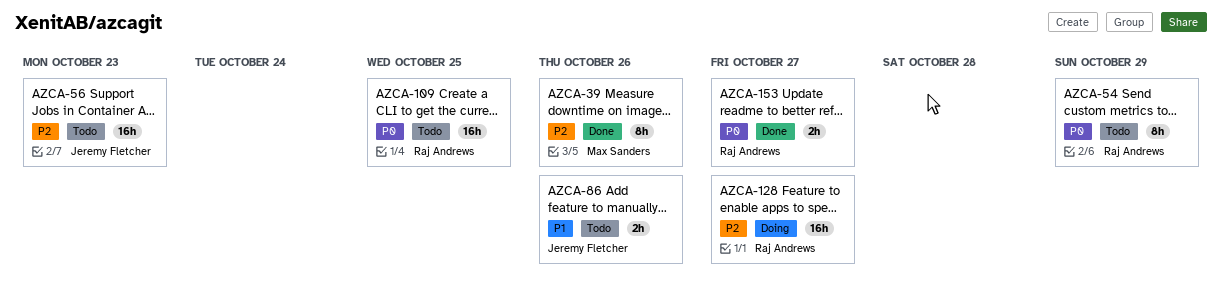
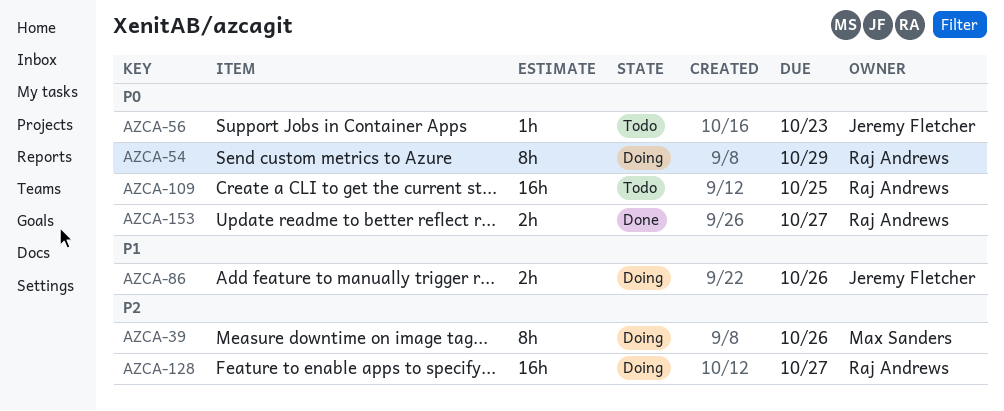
AZCA-39, status: Done -> Doing
AZCA-54, status: Todo -> Doing
AZCA-56, priority: P2 -> P0
AZCA-56, estimate: 16h -> 1h
AZCA-86, status: Todo -> Doing

